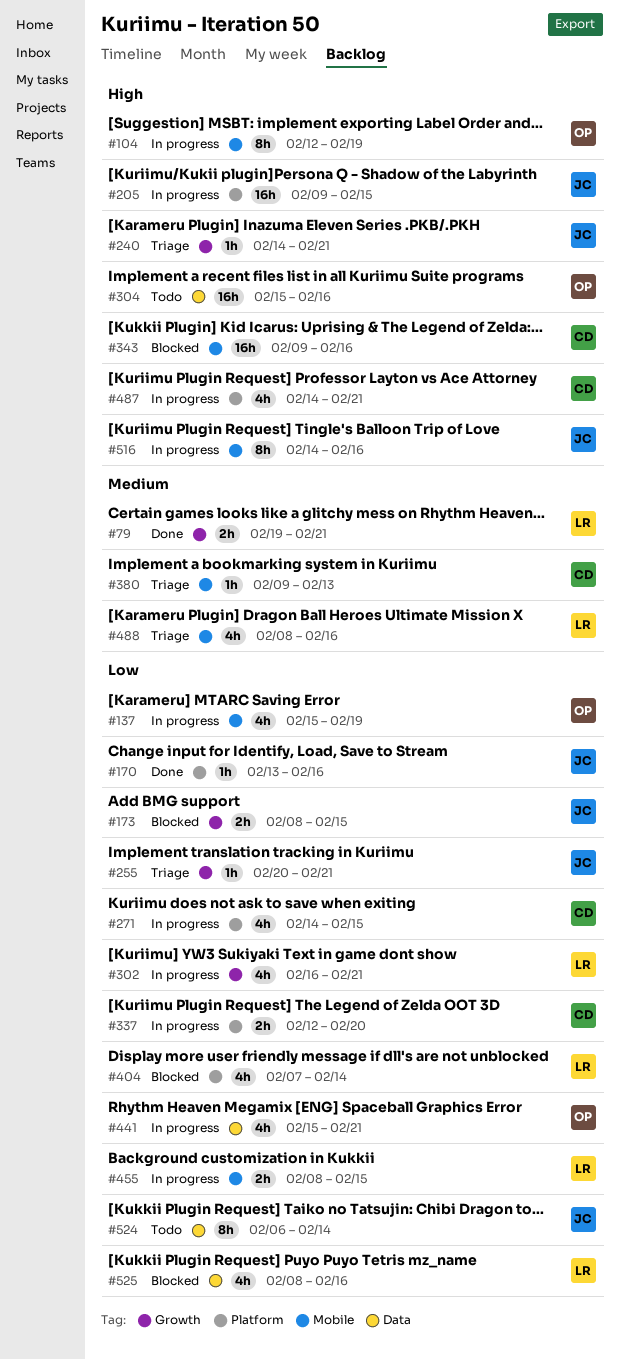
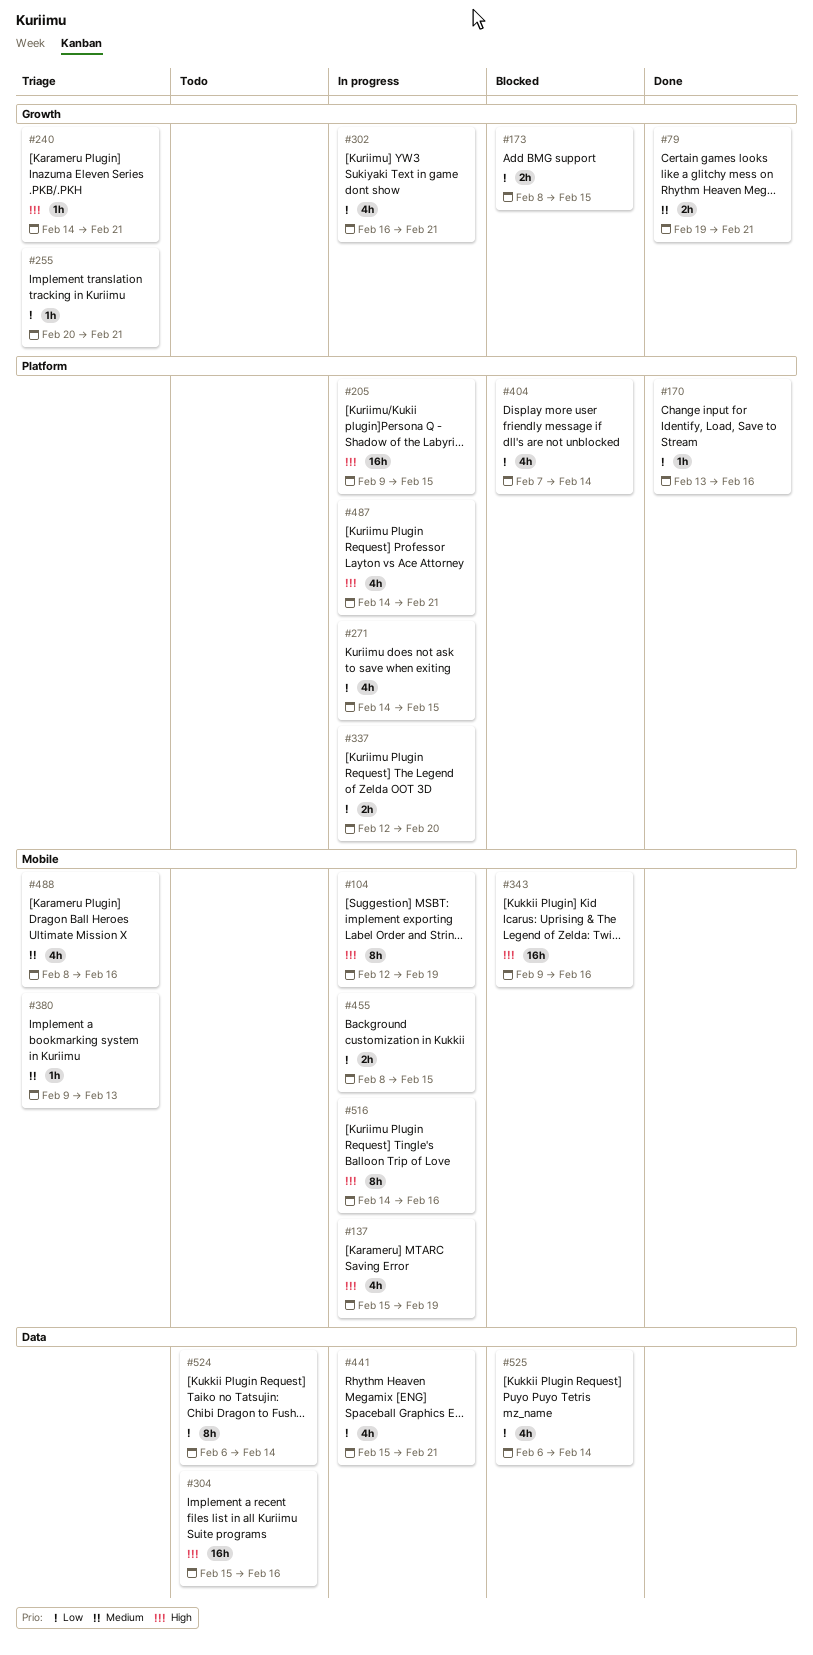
#137, priority: Low -> High
#525, start: Feb 8 -> Feb 6
#525, due: Feb 16 -> Feb 14

